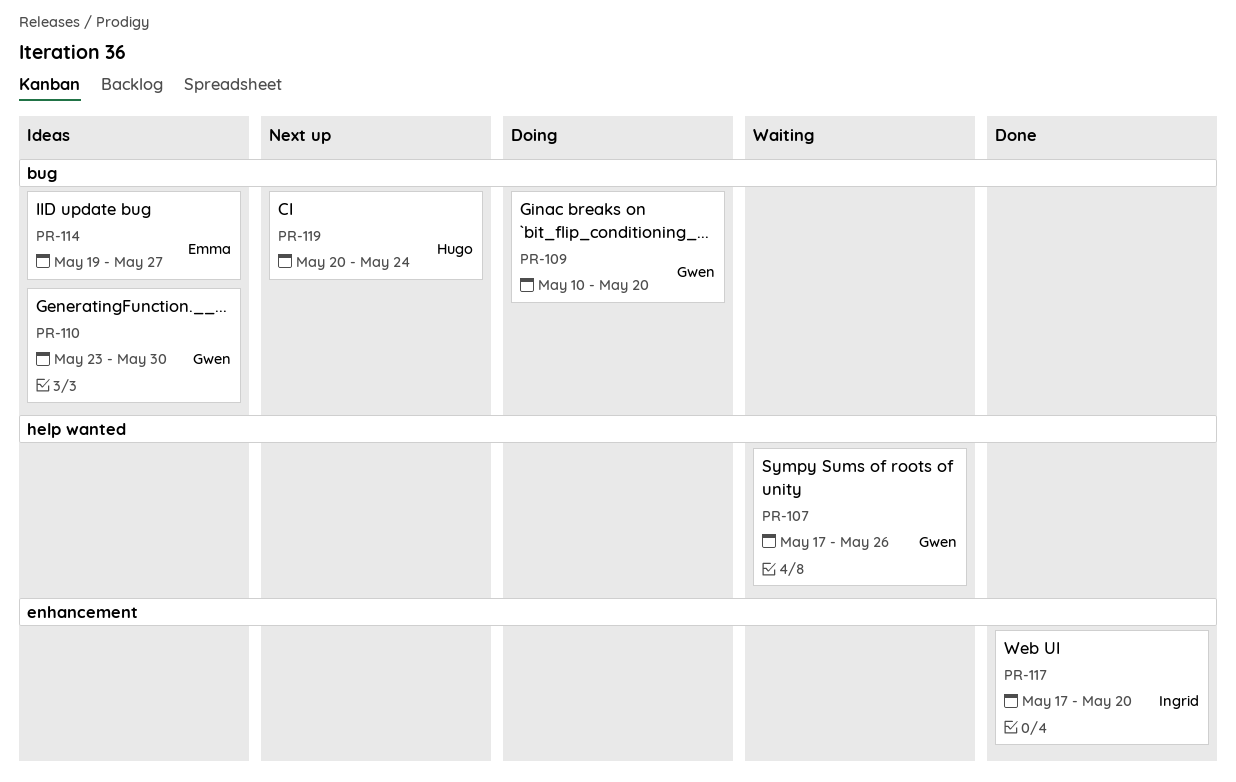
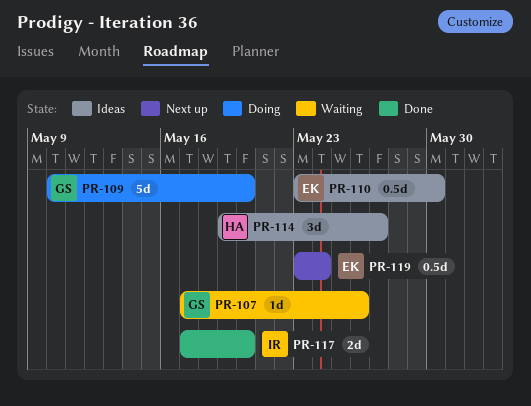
PR-110, owner: Gwen -> Emma
PR-114, owner: Emma -> Hugo
PR-119, owner: Hugo -> Emma
PR-119, start: May 20 -> May 23

